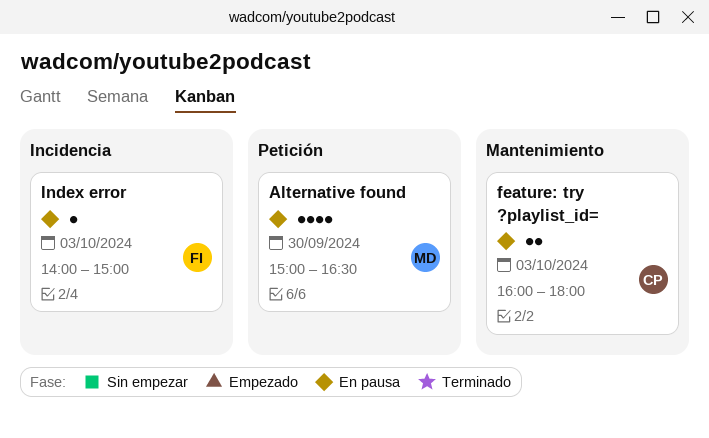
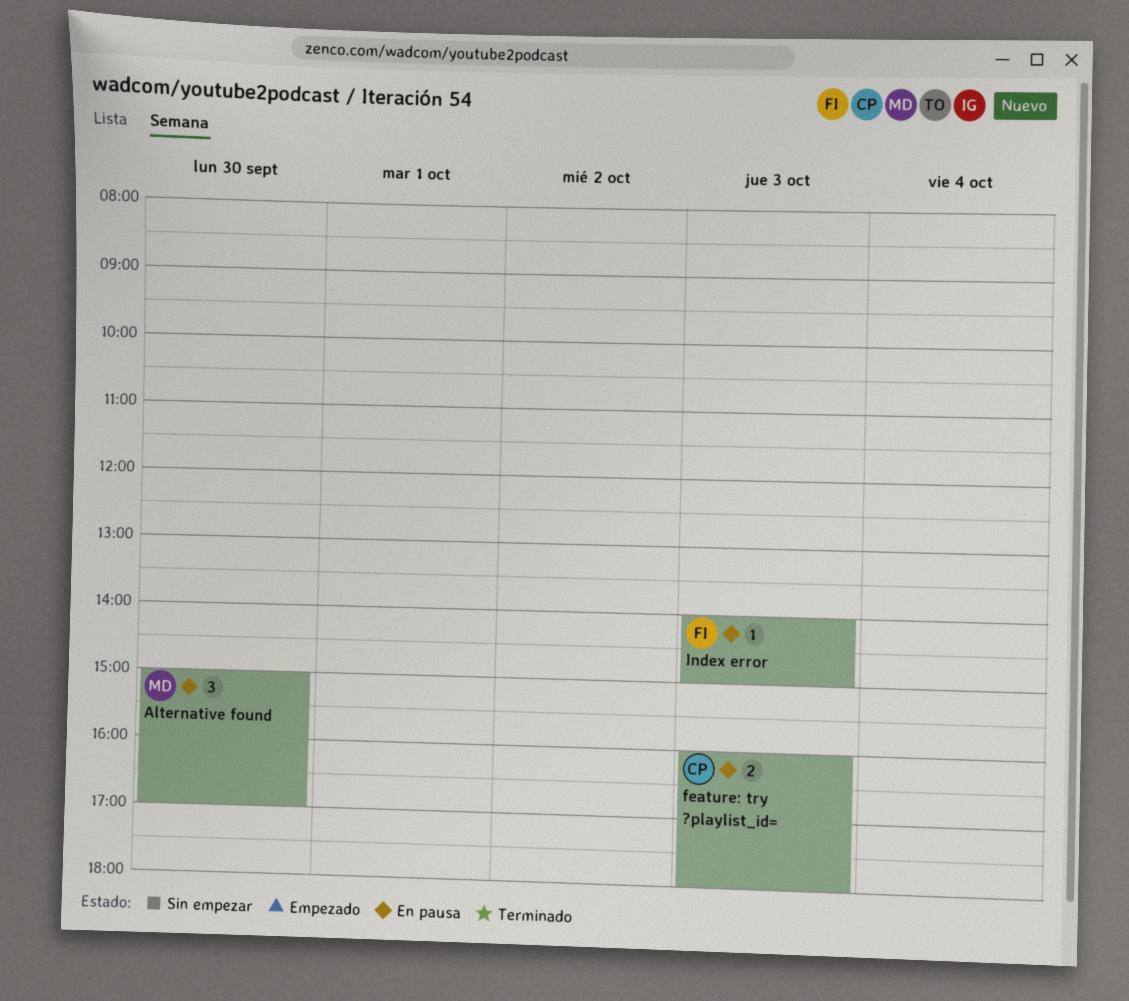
Alternative found, estimate: 4 -> 3
Alternative found, ends: 16:30 -> 17:00

